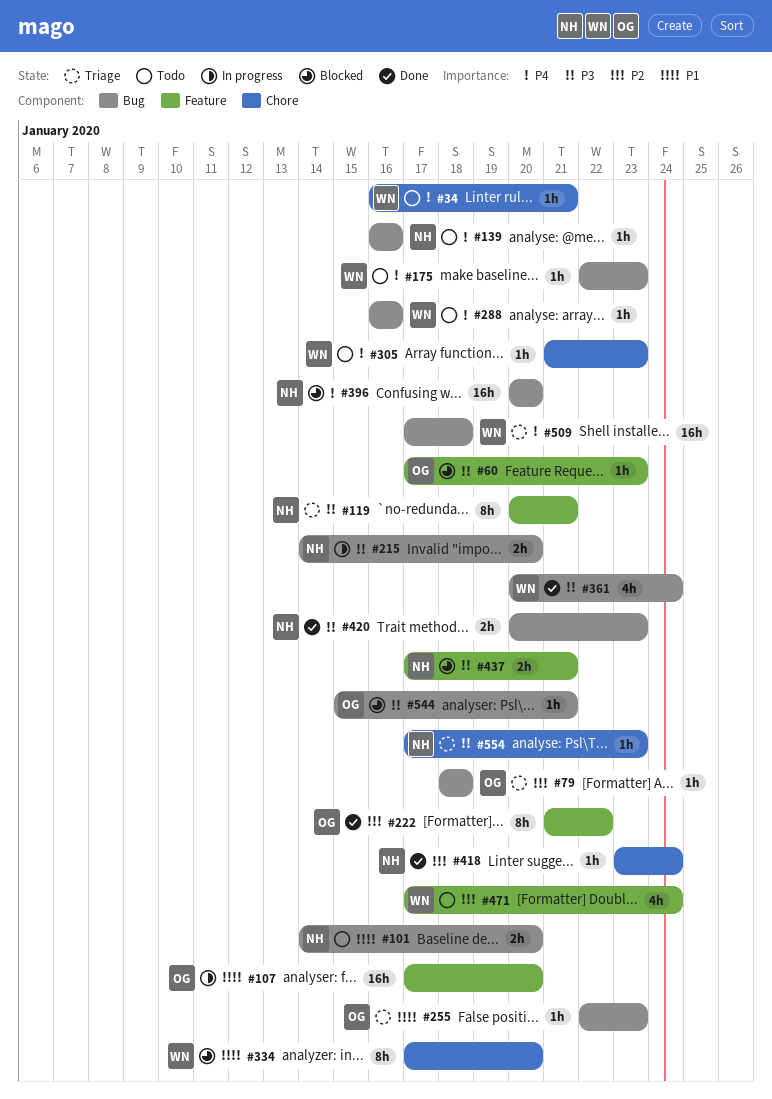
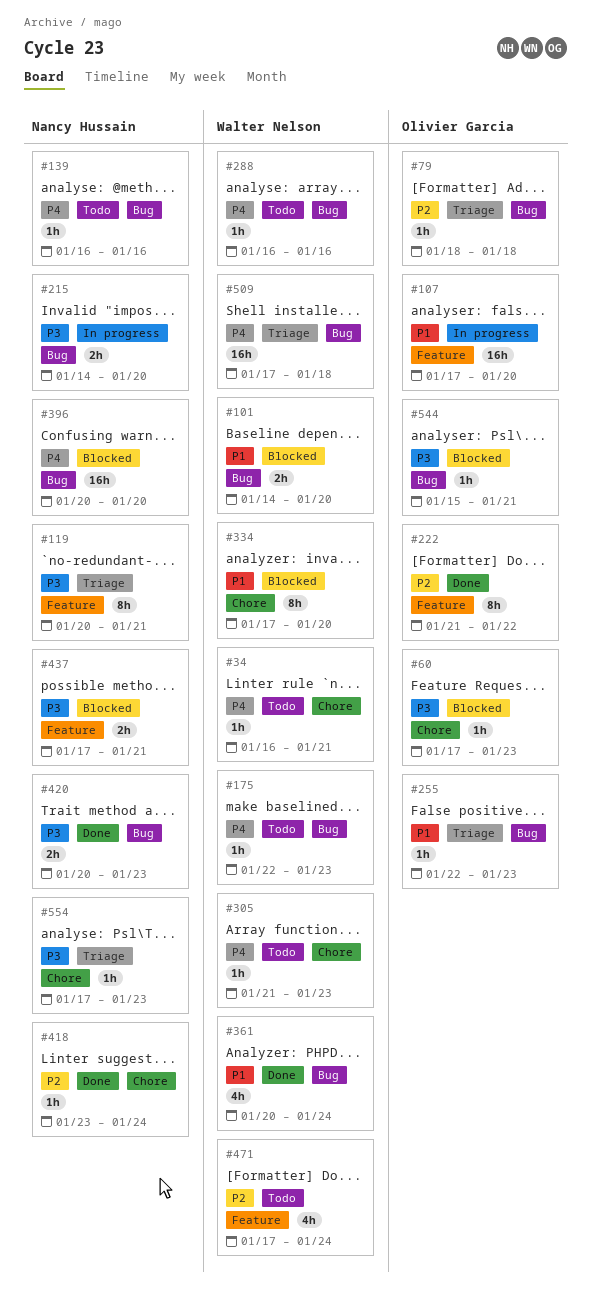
#60, label: Feature -> Chore
#101, status: Todo -> Blocked
#101, owner: Nancy Hussain -> Walter Nelson
#361, priority: P3 -> P1

